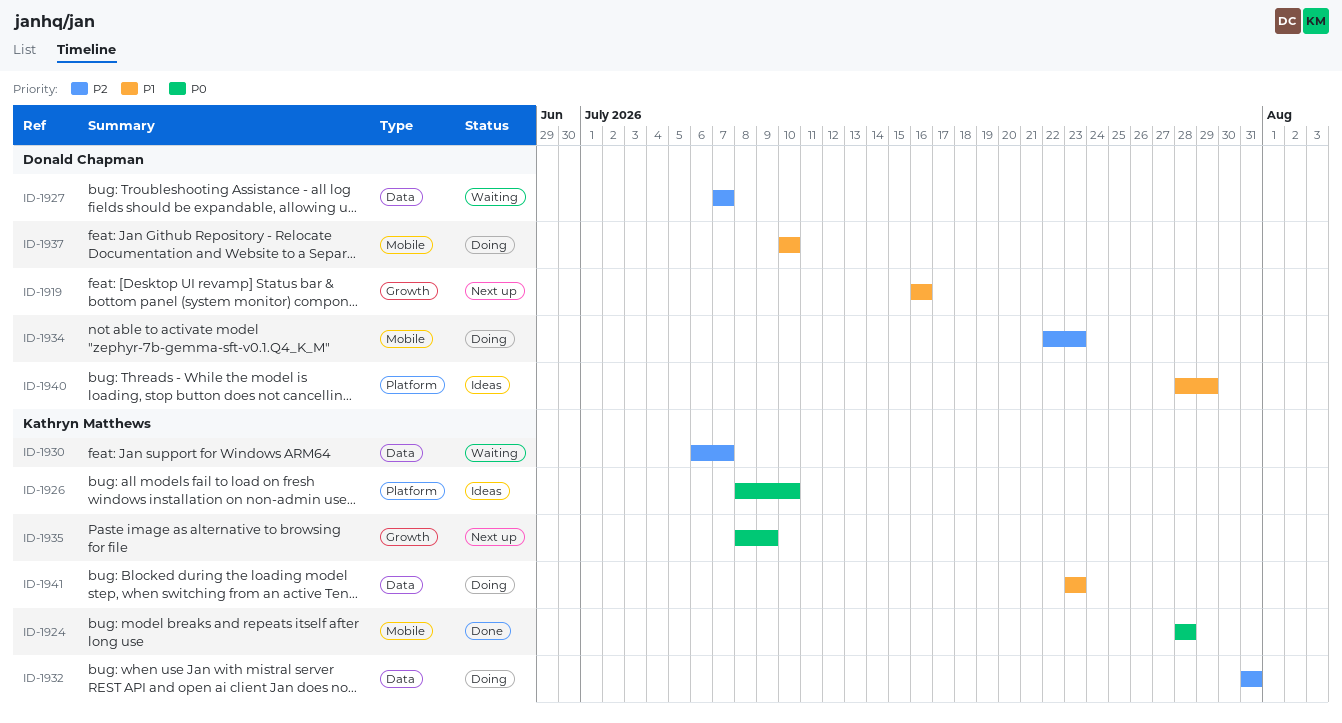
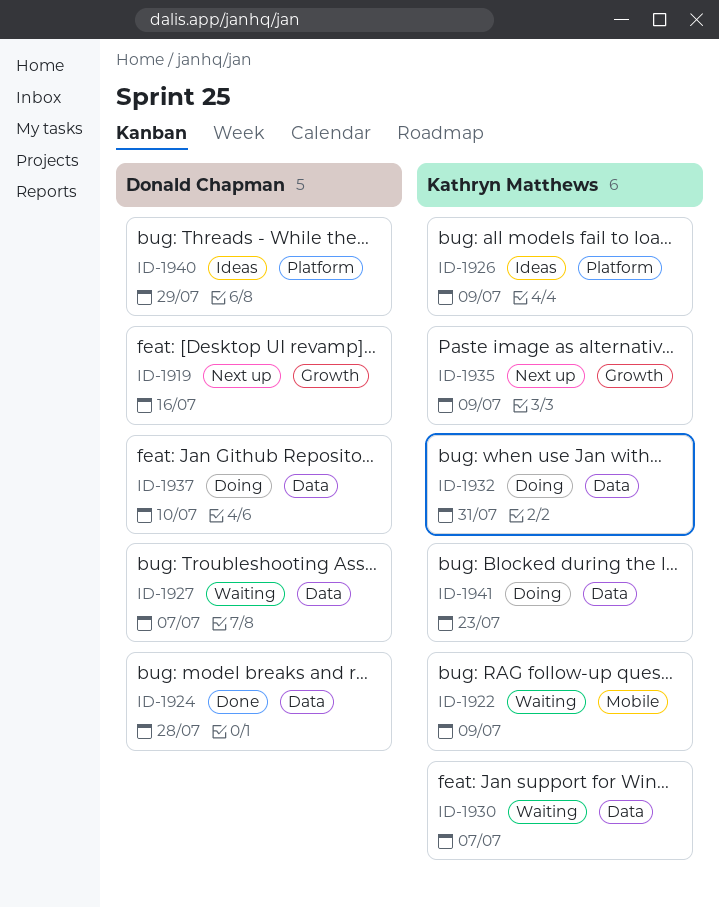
ID-1922: none -> present
ID-1924, owner: Kathryn Matthews -> Donald Chapman
ID-1924, label: Mobile -> Data
ID-1926, due: Jul 10 -> Jul 9
ID-1934: present -> none
ID-1937, label: Mobile -> Data

